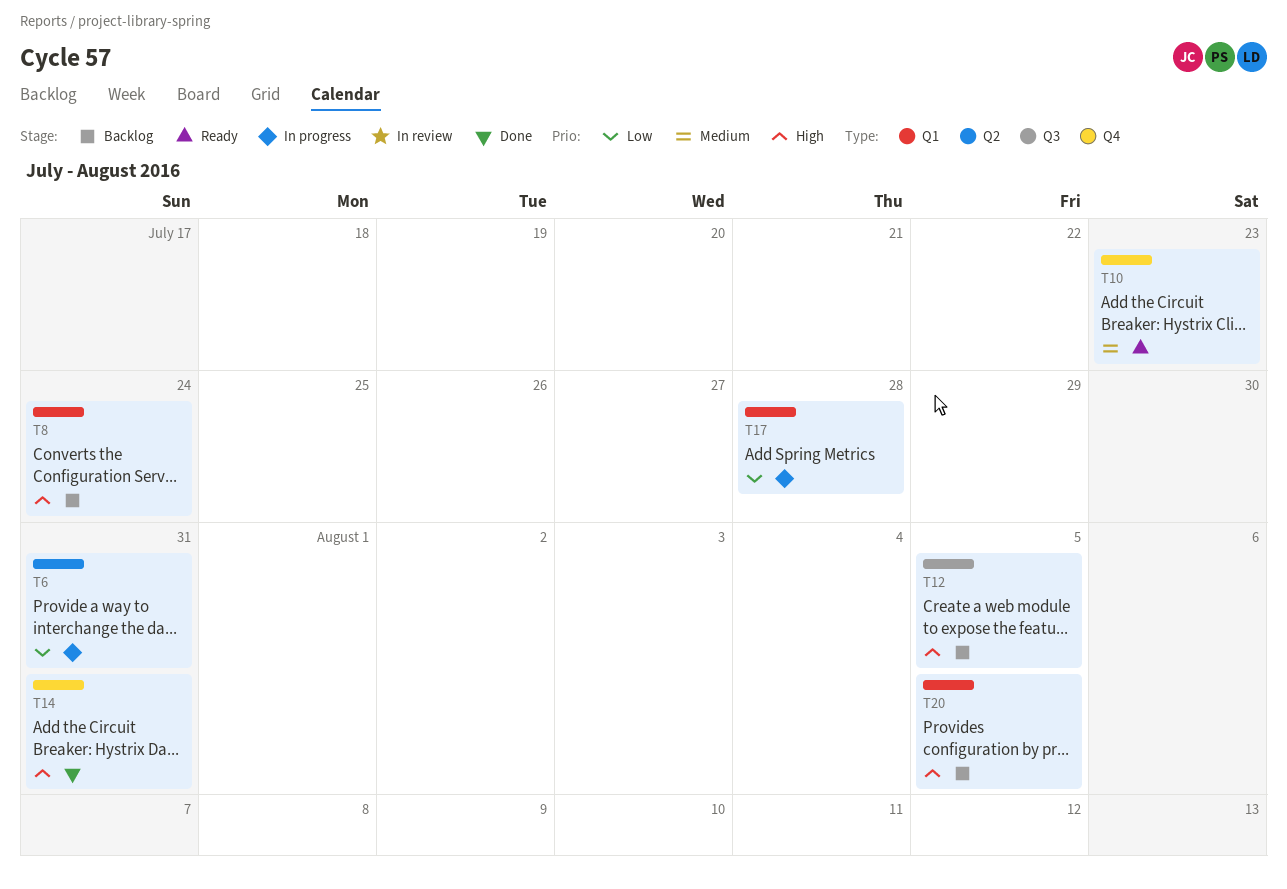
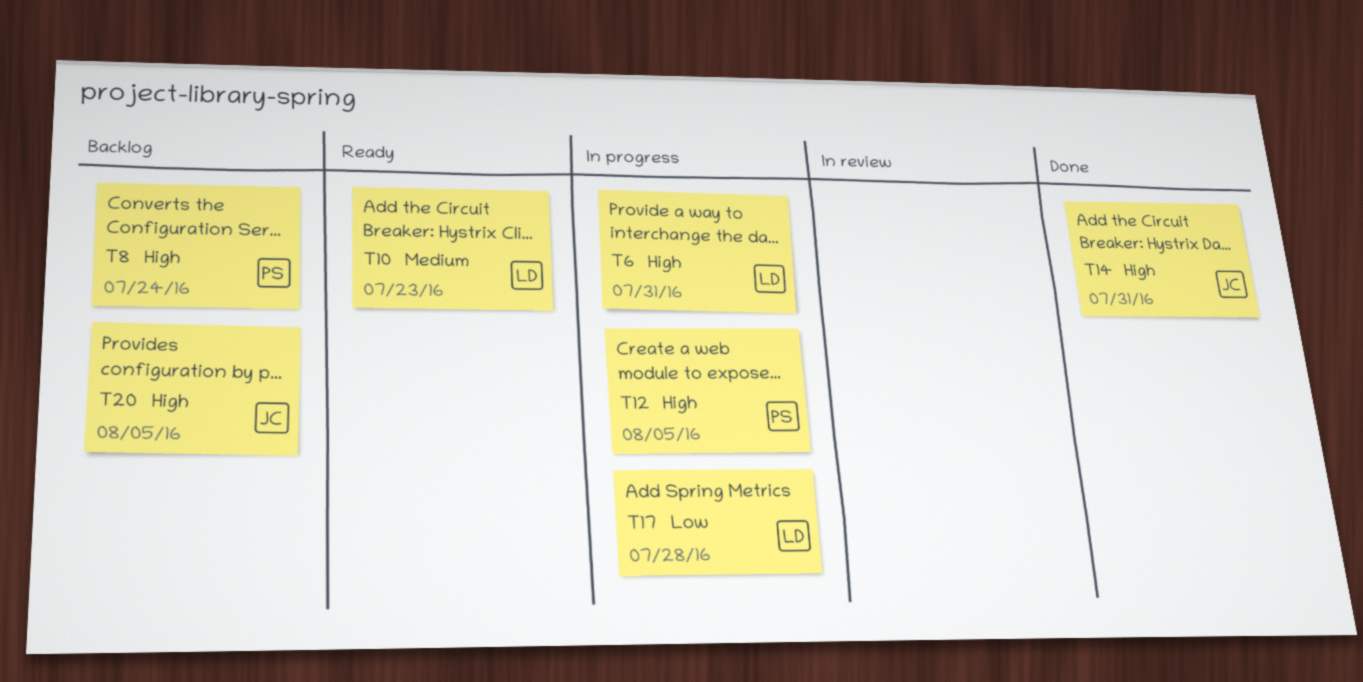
T6, priority: Low -> High
T12, status: Backlog -> In progress

